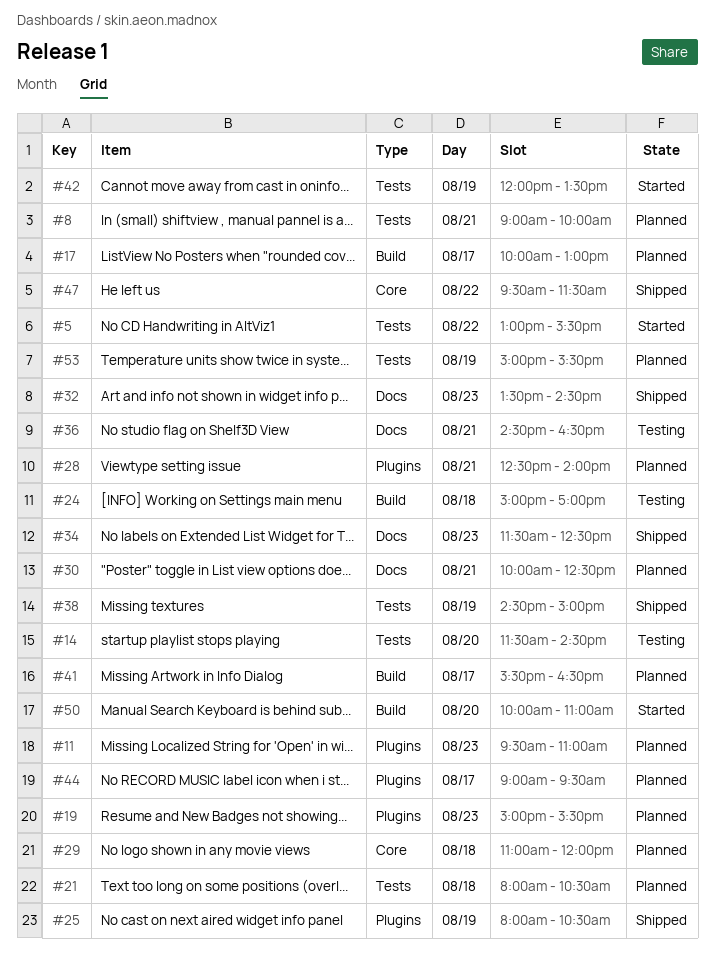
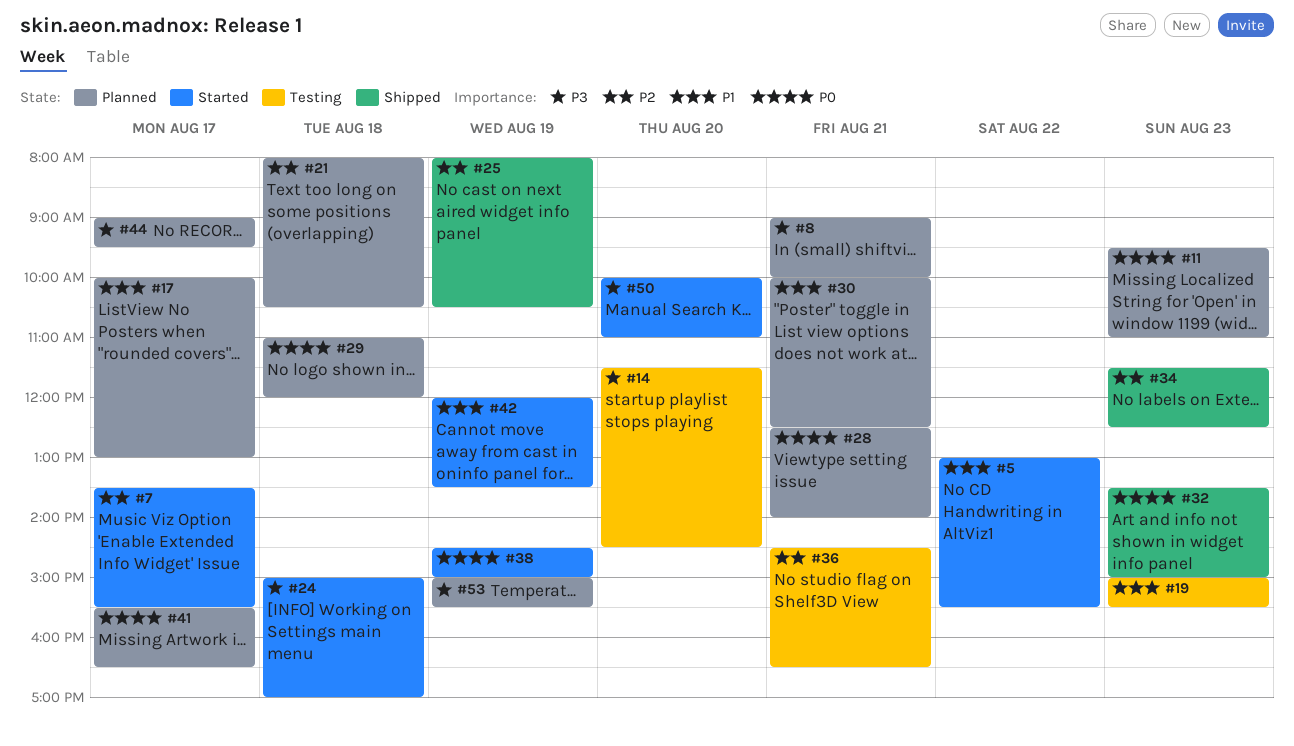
#7: none -> present
#19, status: Planned -> Testing
#24, status: Testing -> Started
#32, ends: 14:30 -> 15:00
#38, status: Shipped -> Started
#47: present -> none

